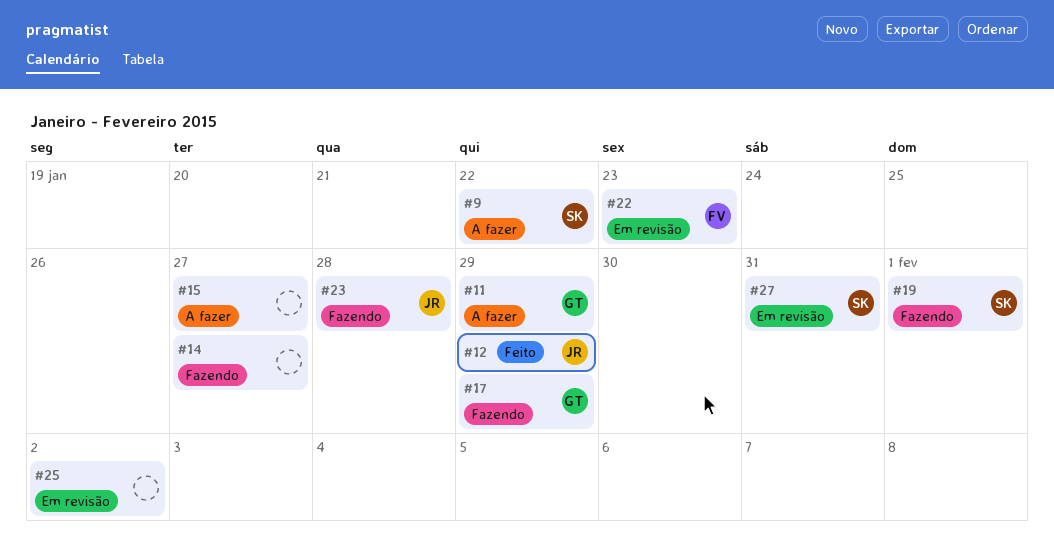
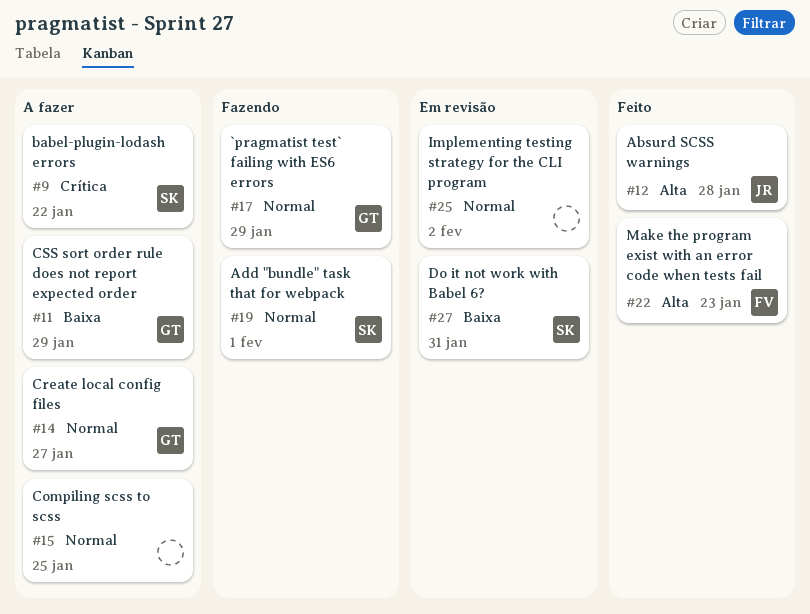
#12, due: Jan 29 -> Jan 28
#14, status: Fazendo -> A fazer
#14, owner: none -> GT
#15, due: Jan 27 -> Jan 25
#22, status: Em revisão -> Feito
#23: present -> none

